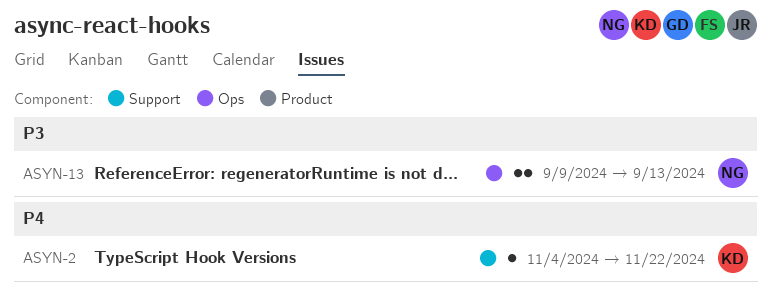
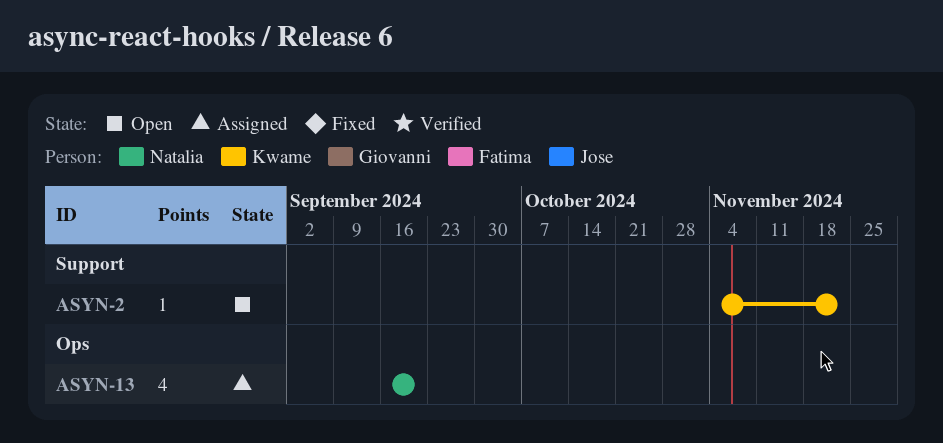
ASYN-13, estimate: 2 -> 4
ASYN-13, start: Sep 9 -> Sep 16
ASYN-13, due: Sep 13 -> Sep 20

